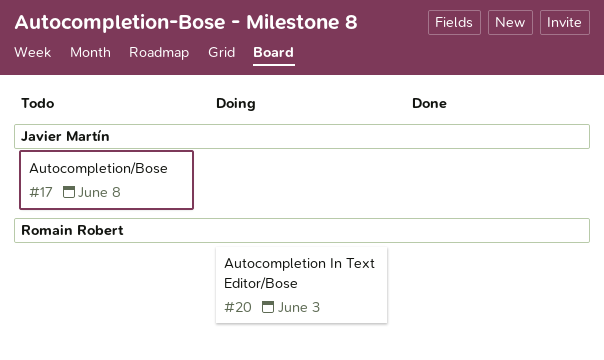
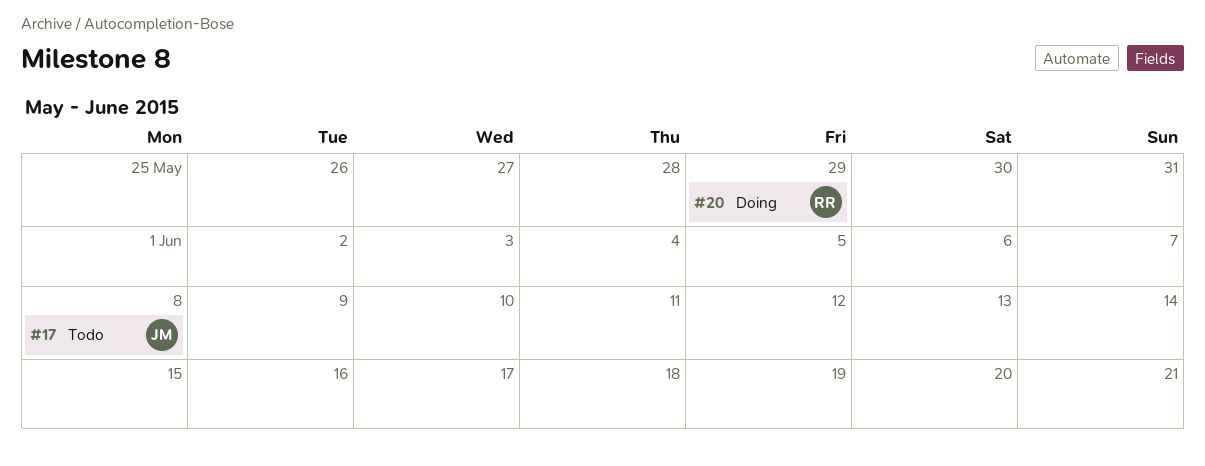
#20, due: Jun 3 -> May 29

